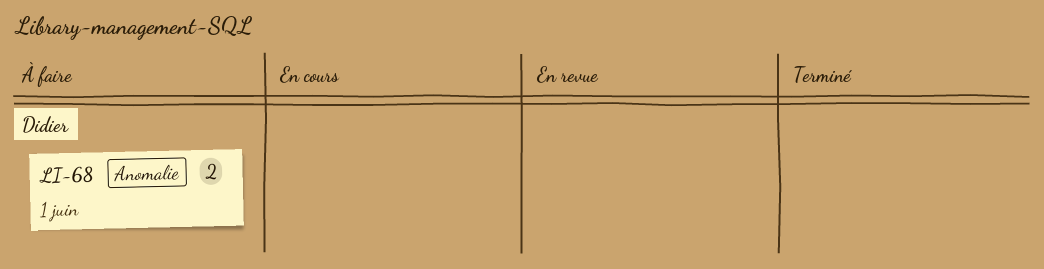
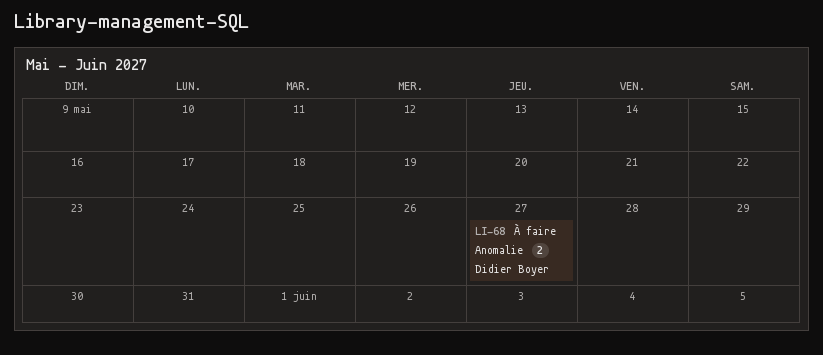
LI-68, due: Jun 1 -> May 27

